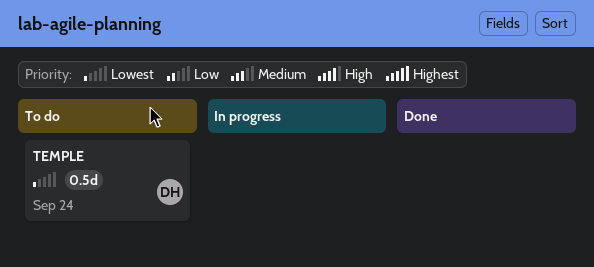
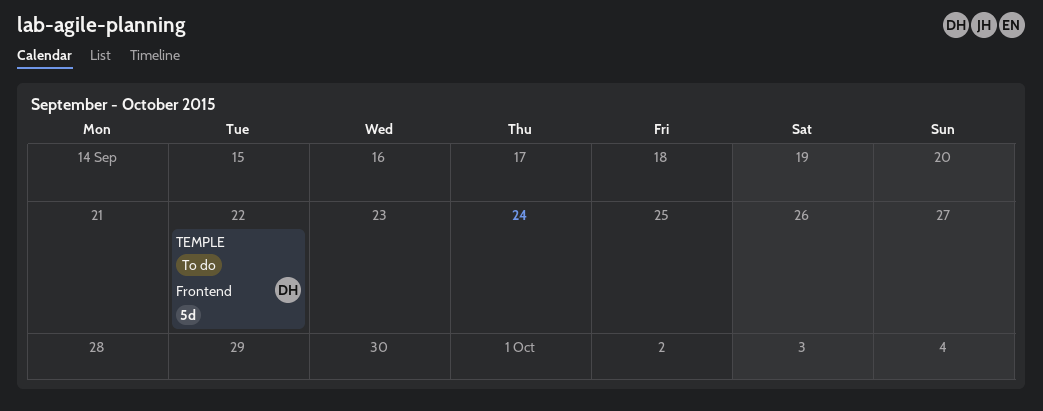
TEMPLE, estimate: 0.5d -> 5d
TEMPLE, due: Sep 24 -> Sep 22

